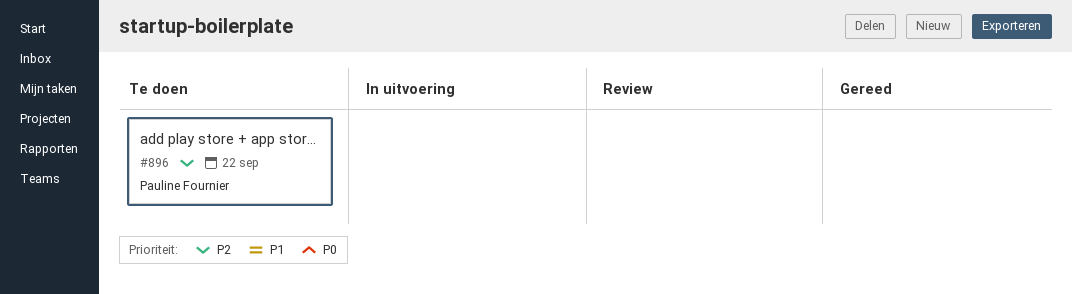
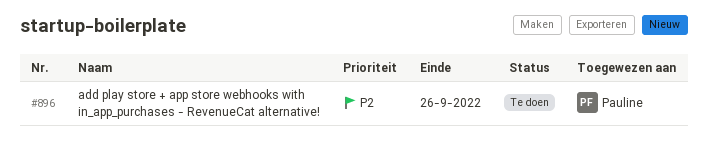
#896, due: Sep 22 -> Sep 26

